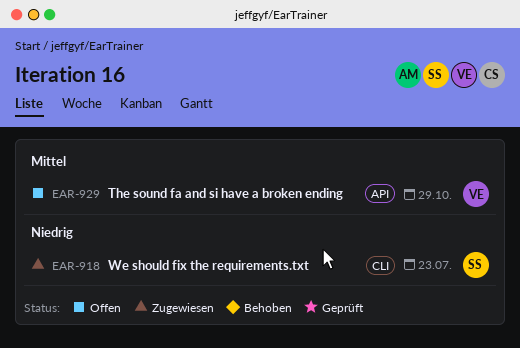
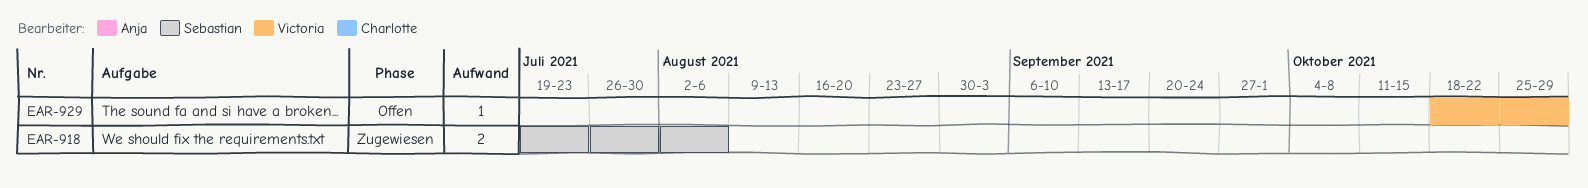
EAR-918, due: Jul 23 -> Aug 6

